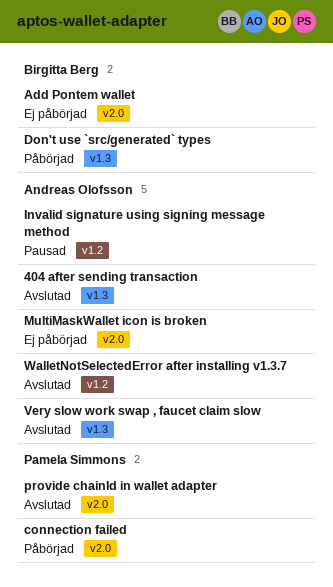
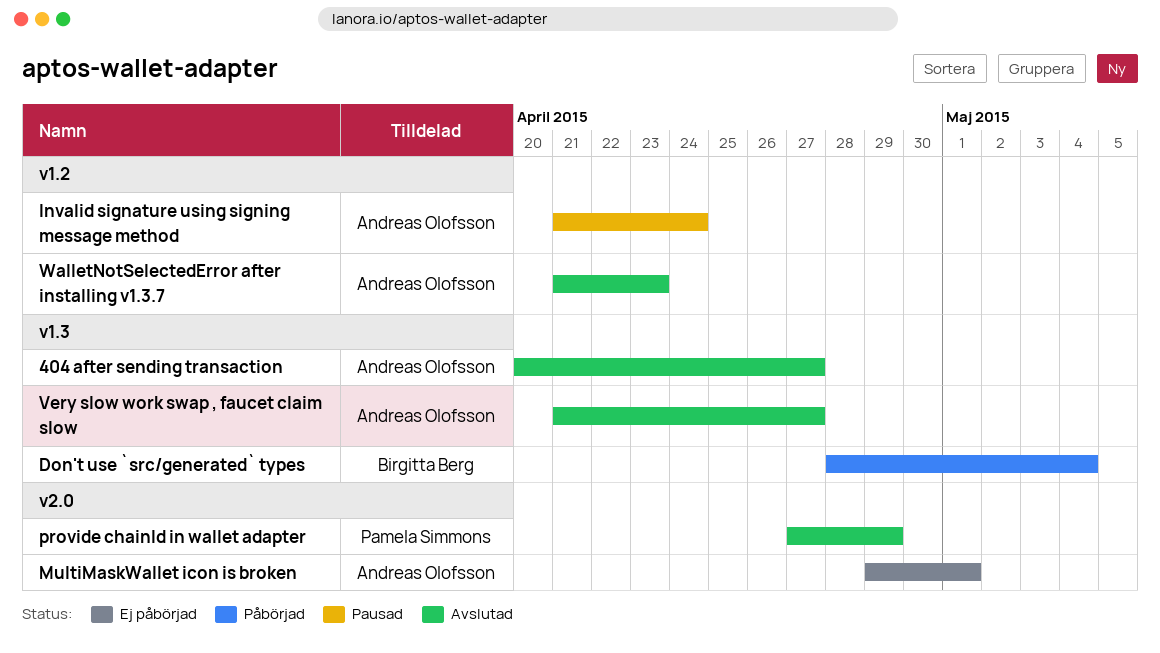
Add Pontem wallet: present -> none
connection failed: present -> none

